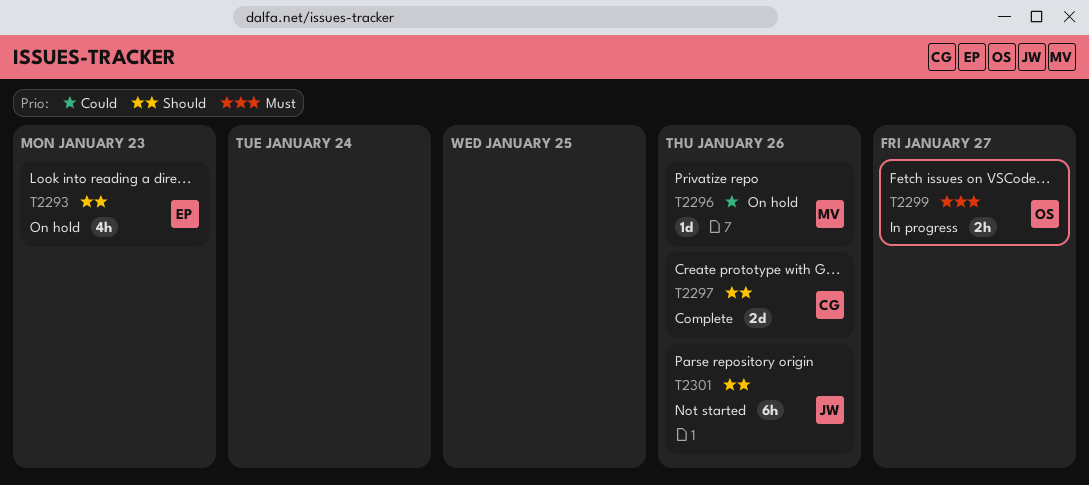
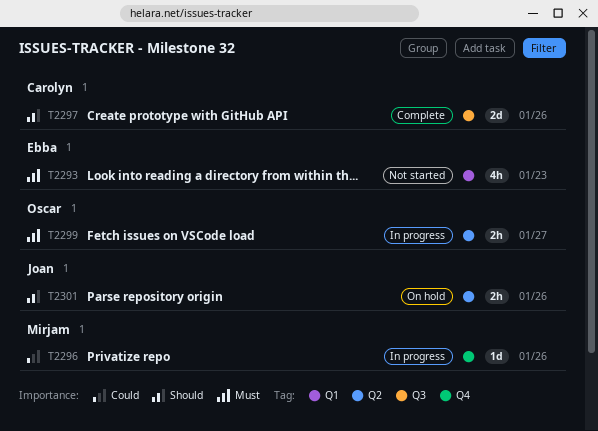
T2293, status: On hold -> Not started
T2293, priority: Should -> Must
T2296, status: On hold -> In progress
T2301, status: Not started -> On hold
T2301, estimate: 6h -> 2h

